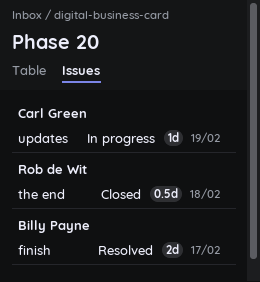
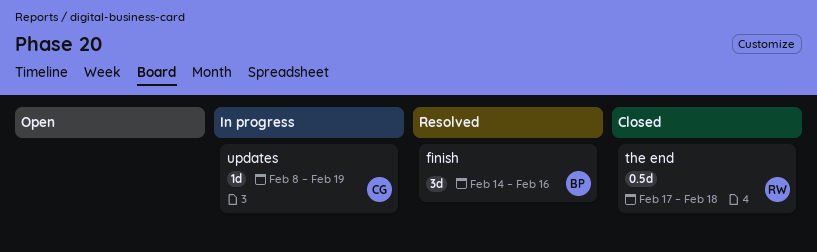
finish, estimate: 2d -> 3d
finish, due: Feb 17 -> Feb 16

